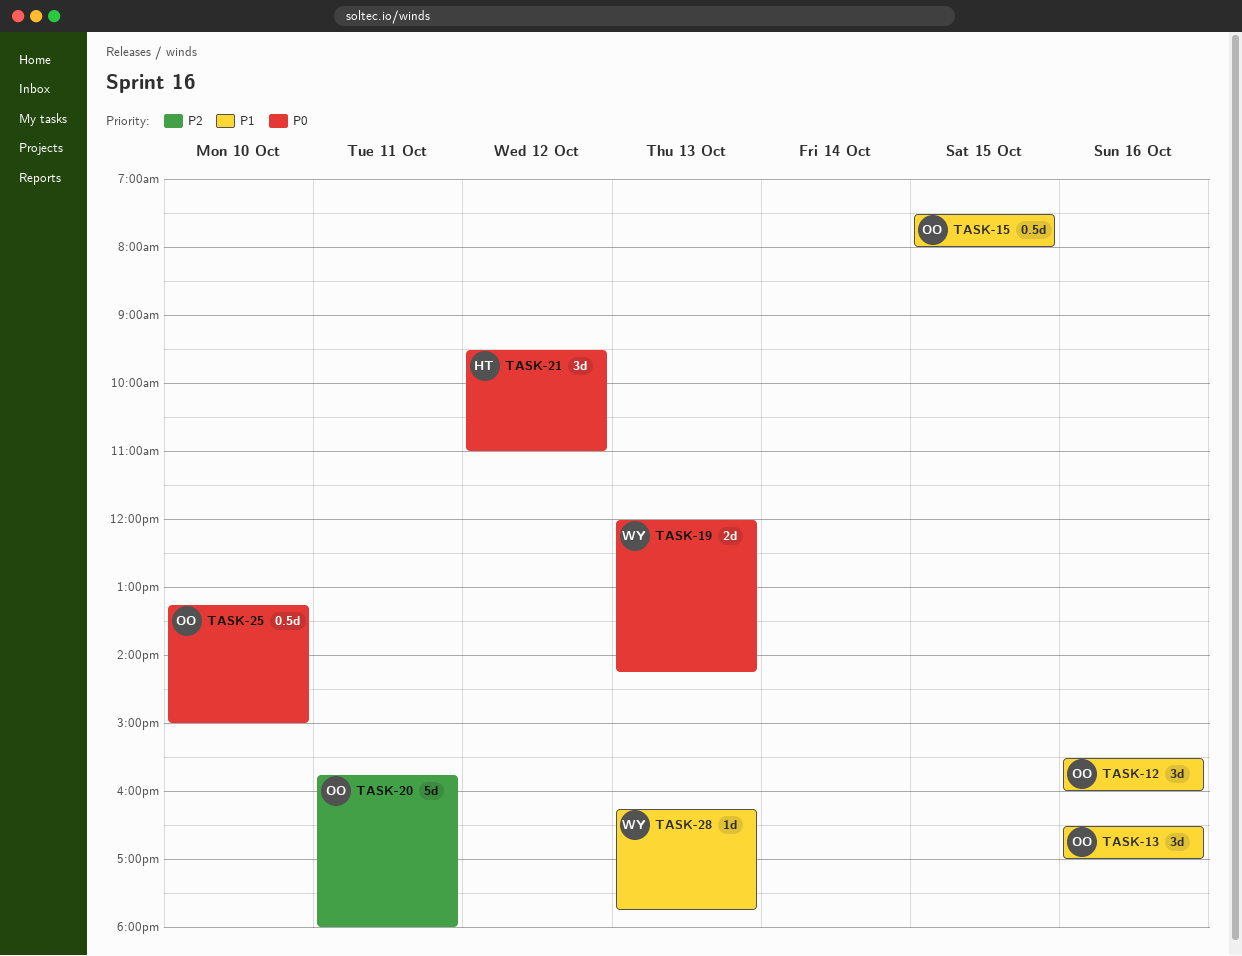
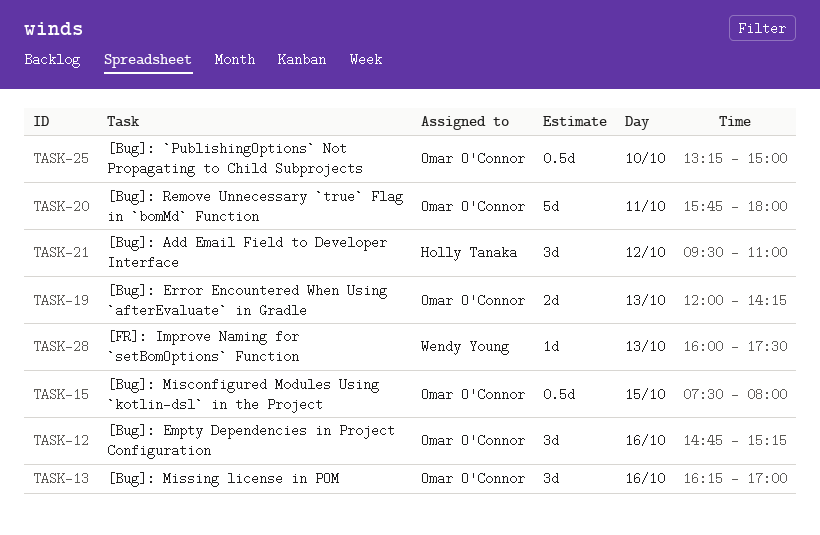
TASK-12, begins: 15:30 -> 14:45
TASK-12, ends: 16:00 -> 15:15
TASK-13, begins: 16:30 -> 16:15
TASK-19, owner: Wendy Young -> Omar O'Connor
TASK-28, begins: 16:15 -> 16:00
TASK-28, ends: 17:45 -> 17:30

